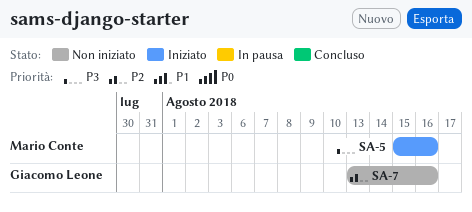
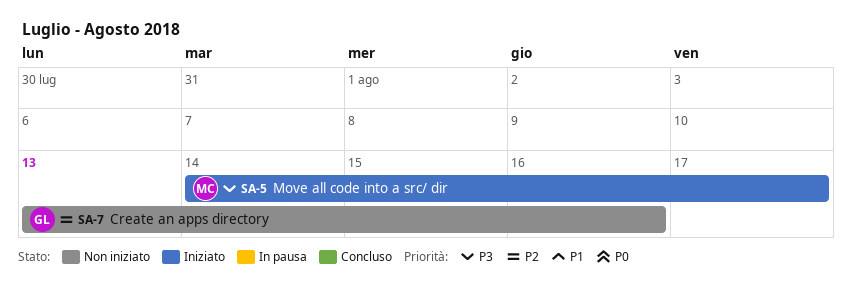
SA-5, start: Aug 15 -> Aug 14
SA-5, due: Aug 16 -> Aug 17

